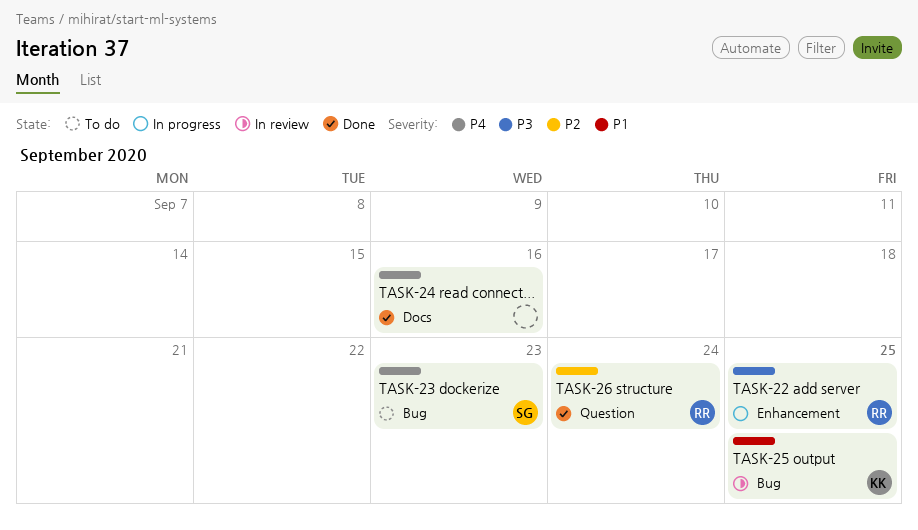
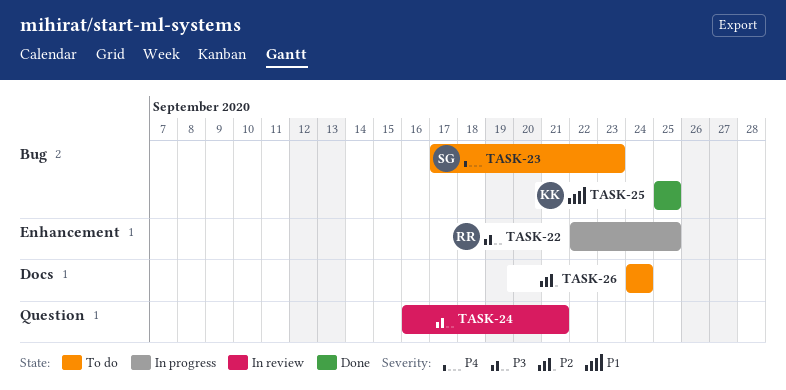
TASK-24, status: Done -> In review
TASK-24, priority: P4 -> P3
TASK-24, label: Docs -> Question
TASK-24, due: Sep 16 -> Sep 21
TASK-25, status: In review -> Done
TASK-26, status: Done -> To do
TASK-26, owner: RR -> none
TASK-26, label: Question -> Docs

